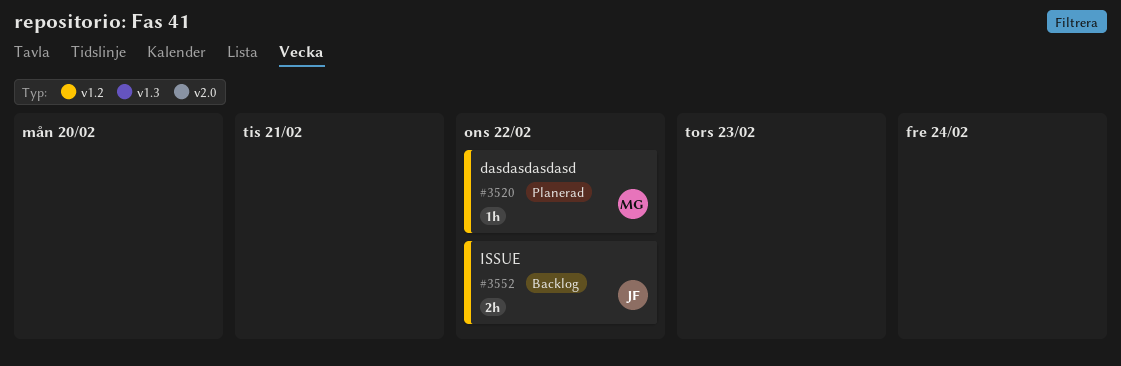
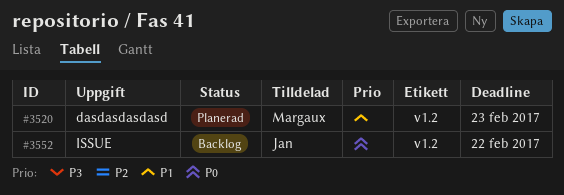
#3520, due: Feb 22 -> Feb 23

